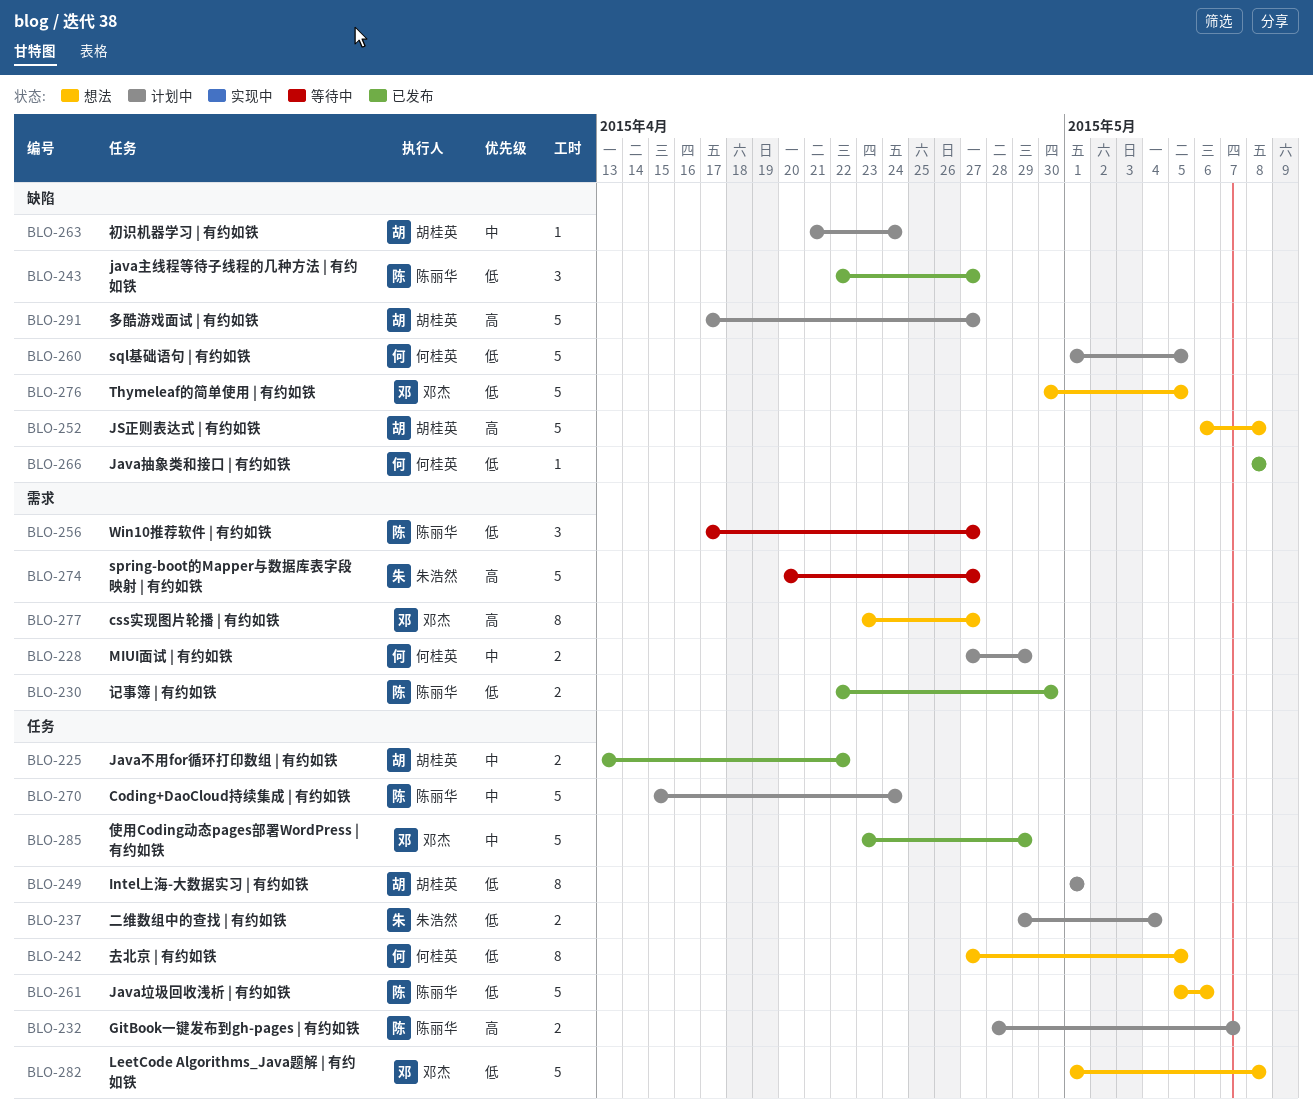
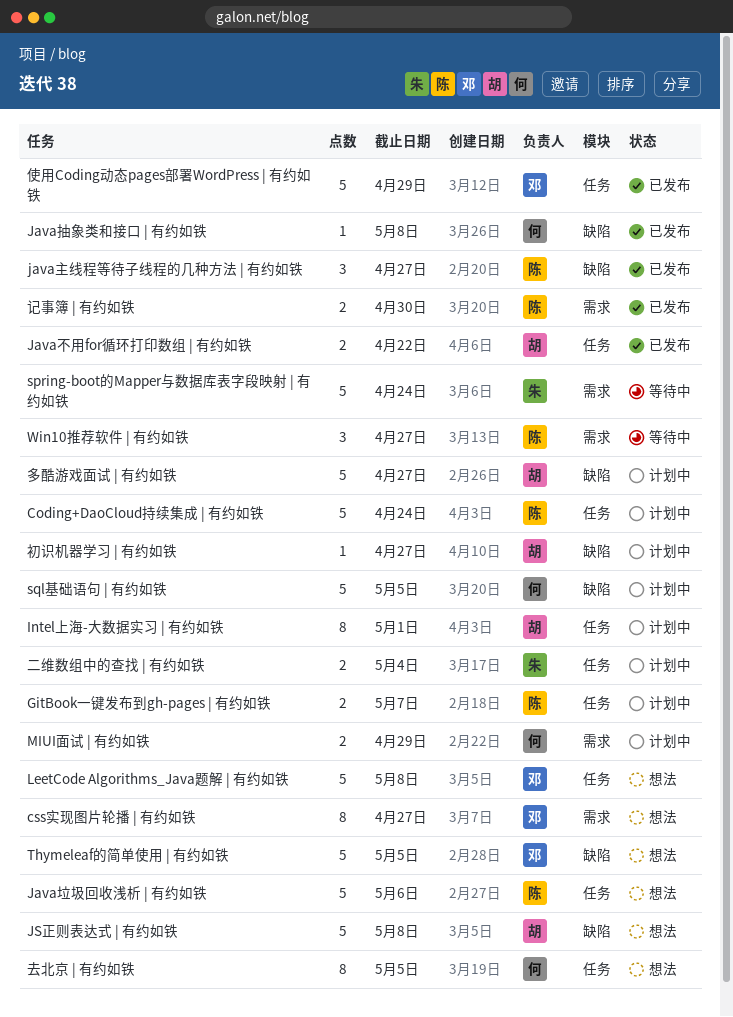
spring-boot的Mapper与数据库表字段映射 | 有约如铁, due: Apr 27 -> Apr 24
初识机器学习 | 有约如铁, due: Apr 24 -> Apr 27

